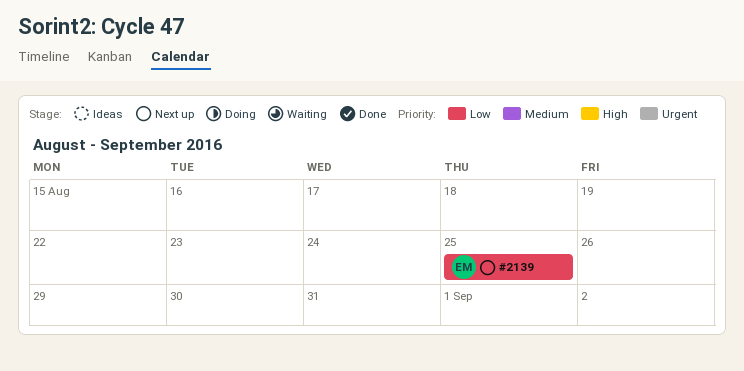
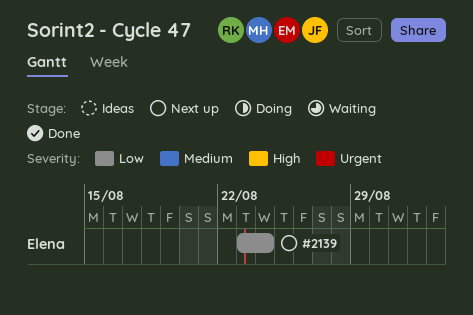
#2139, start: Aug 25 -> Aug 23
#2139, due: Aug 25 -> Aug 24

